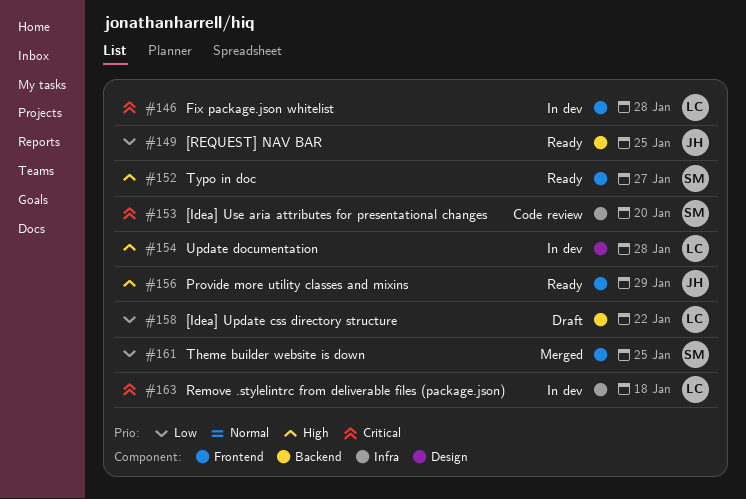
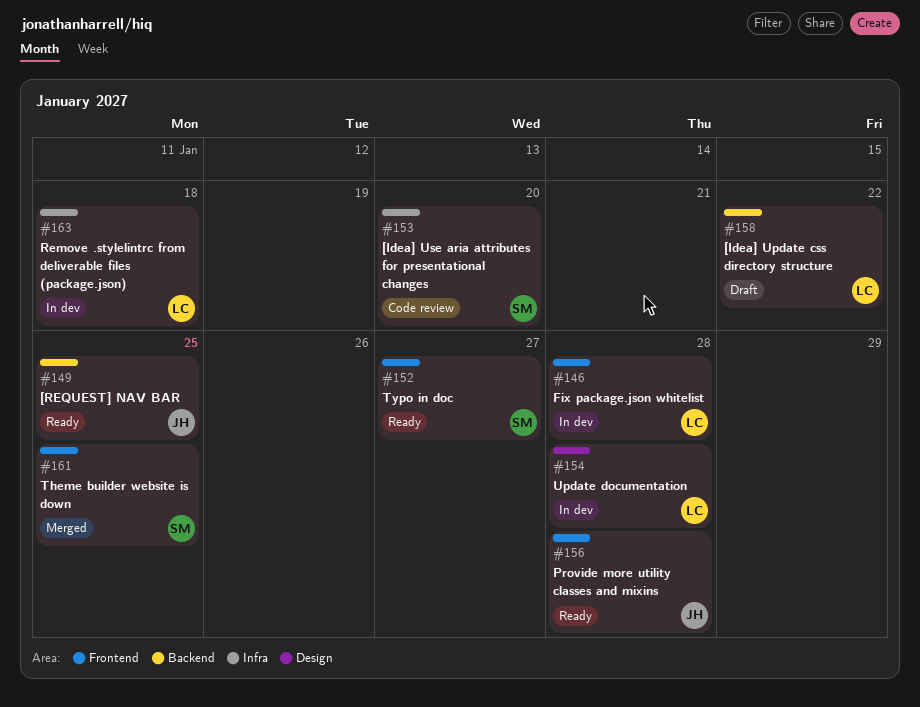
#156, due: Jan 29 -> Jan 28

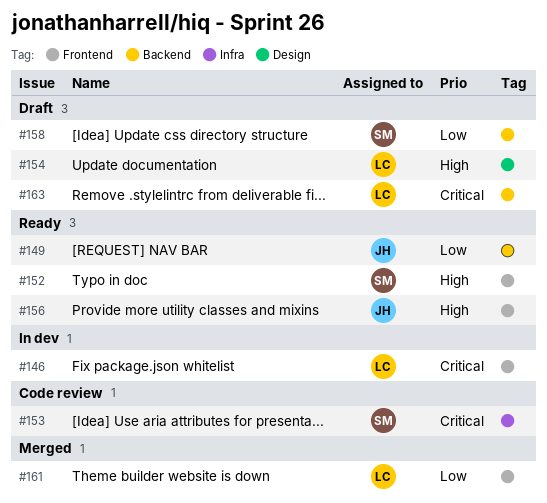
#154, status: In dev -> Draft
#158, owner: LC -> SM
#161, owner: SM -> LC
#163, status: In dev -> Draft
#163, label: Infra -> Backend

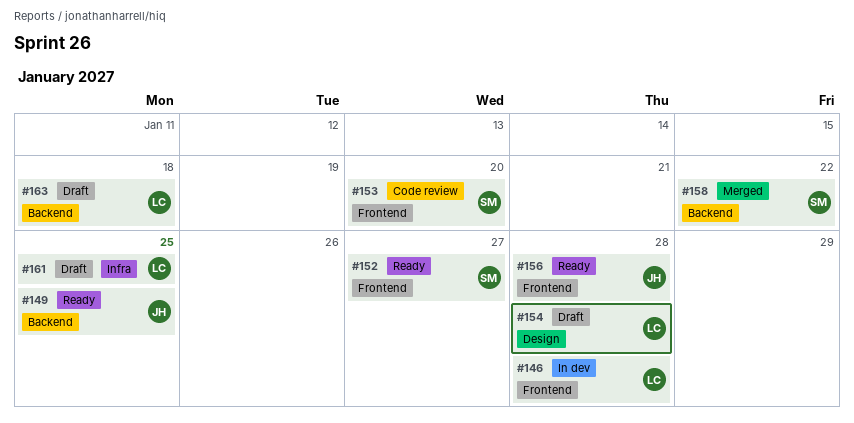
#153, label: Infra -> Frontend
#158, status: Draft -> Merged
#161, status: Merged -> Draft
#161, label: Frontend -> Infra

